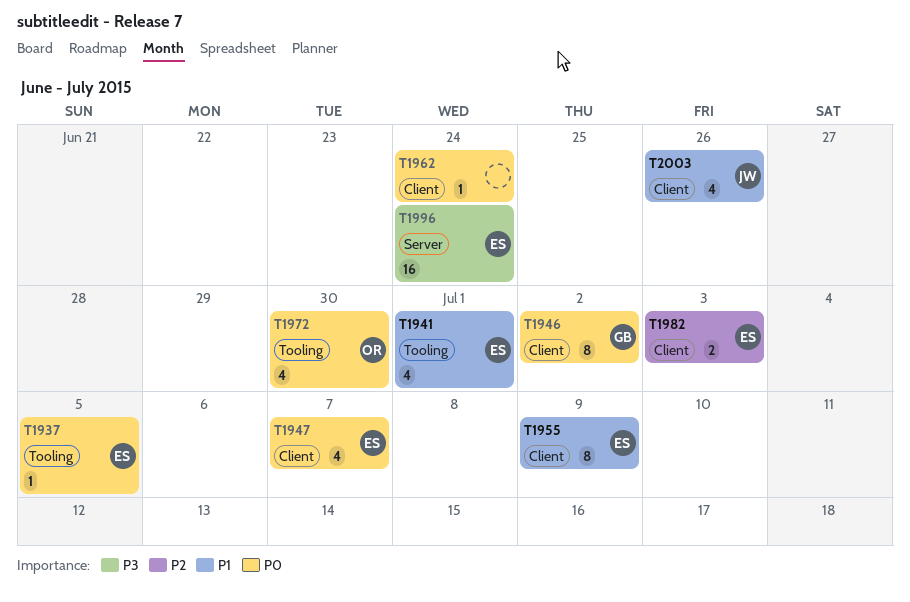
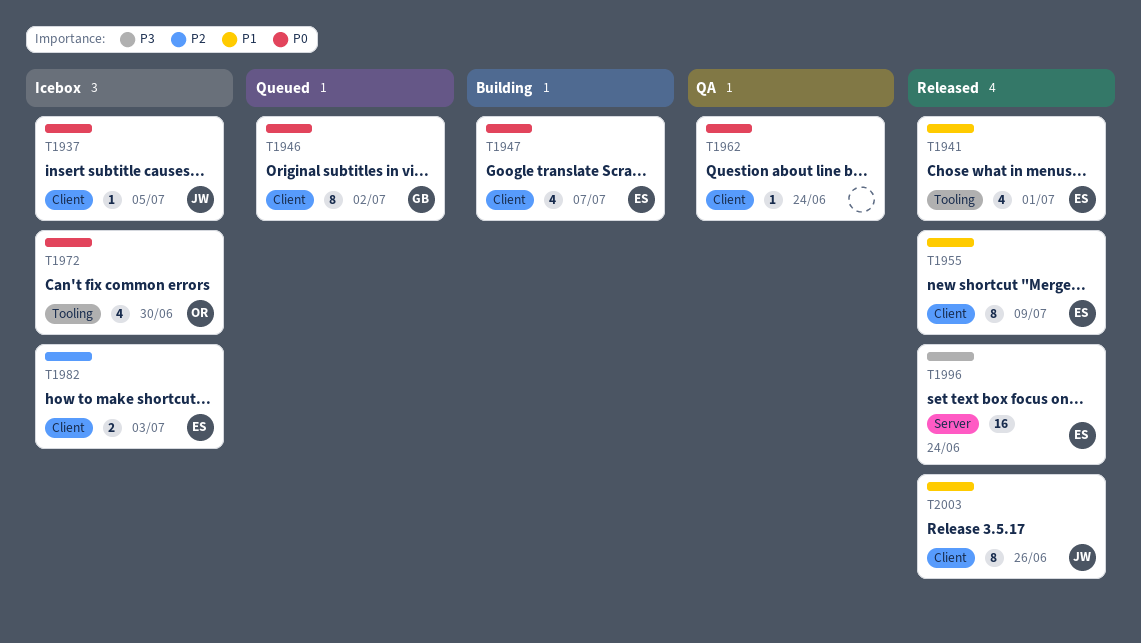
T1937, owner: ES -> JW
T1937, label: Tooling -> Client
T2003, estimate: 4 -> 8

